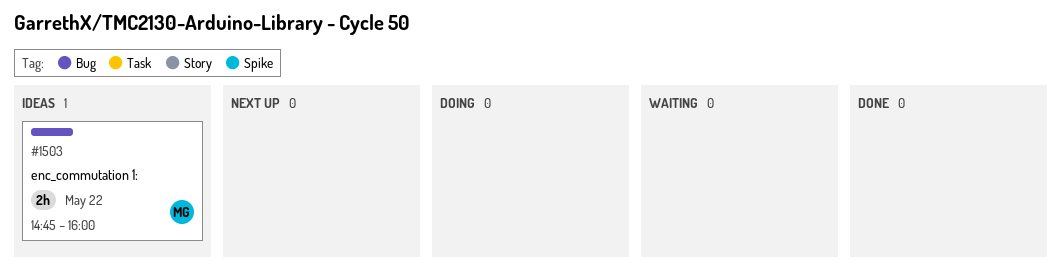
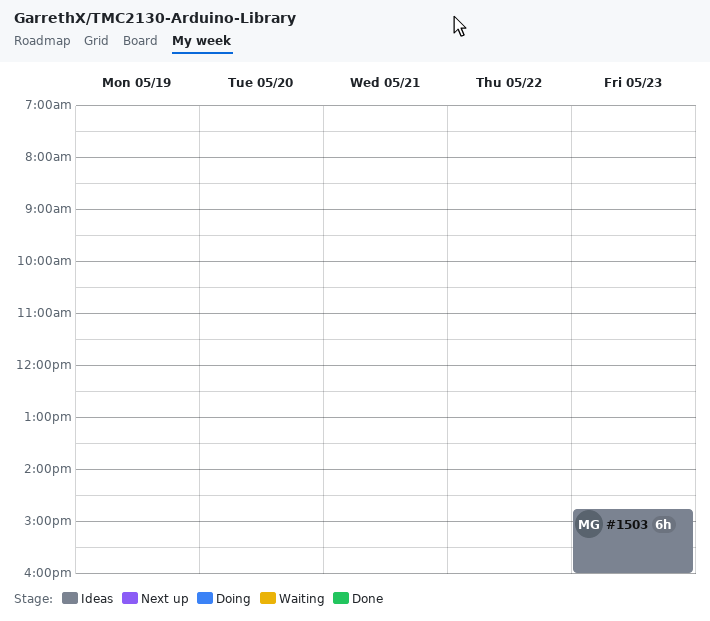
#1503, estimate: 2h -> 6h
#1503, day: May 22 -> May 23

